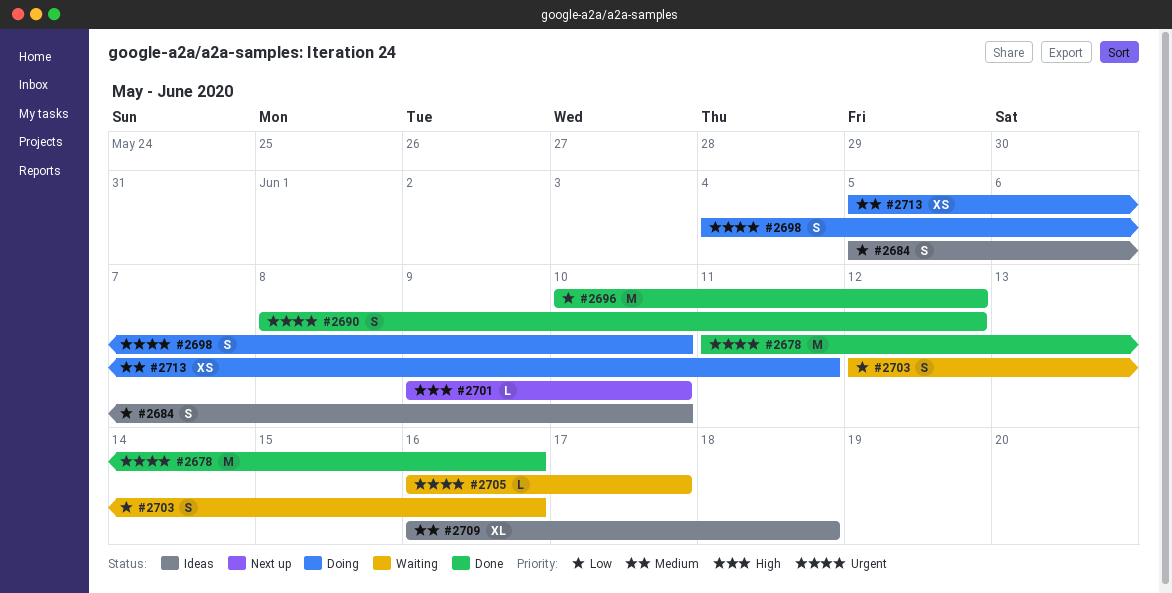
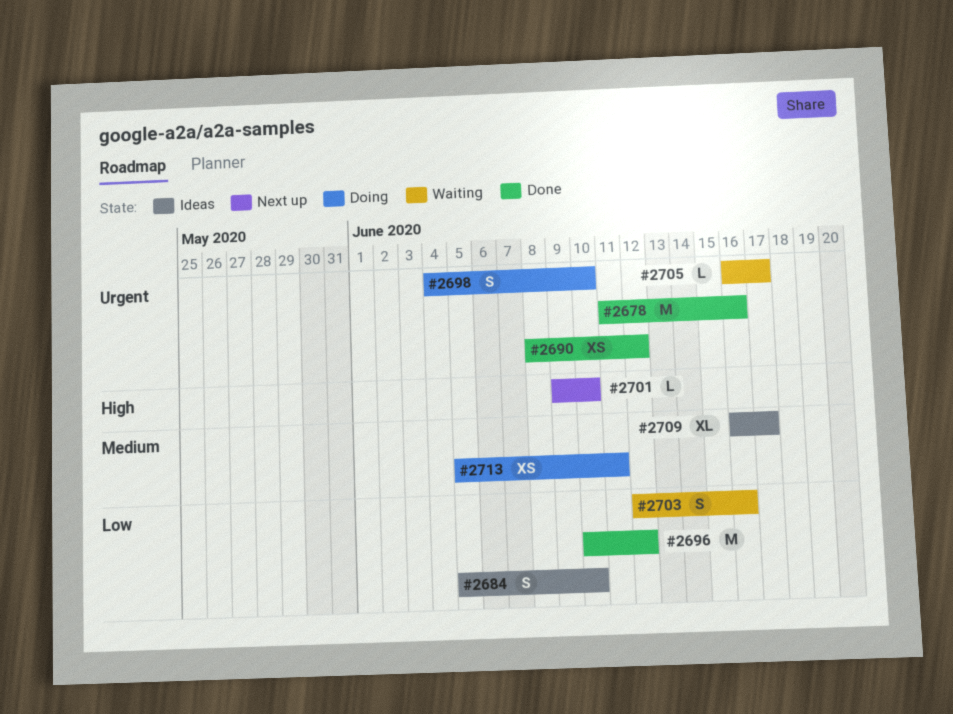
#2690, estimate: S -> XS
#2709, due: Jun 18 -> Jun 17

